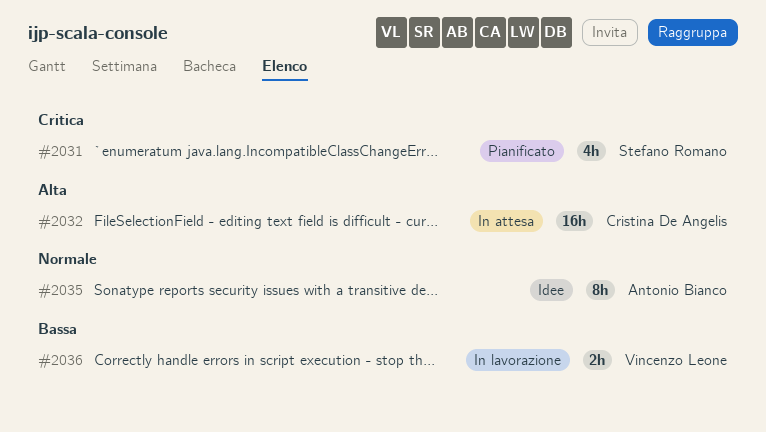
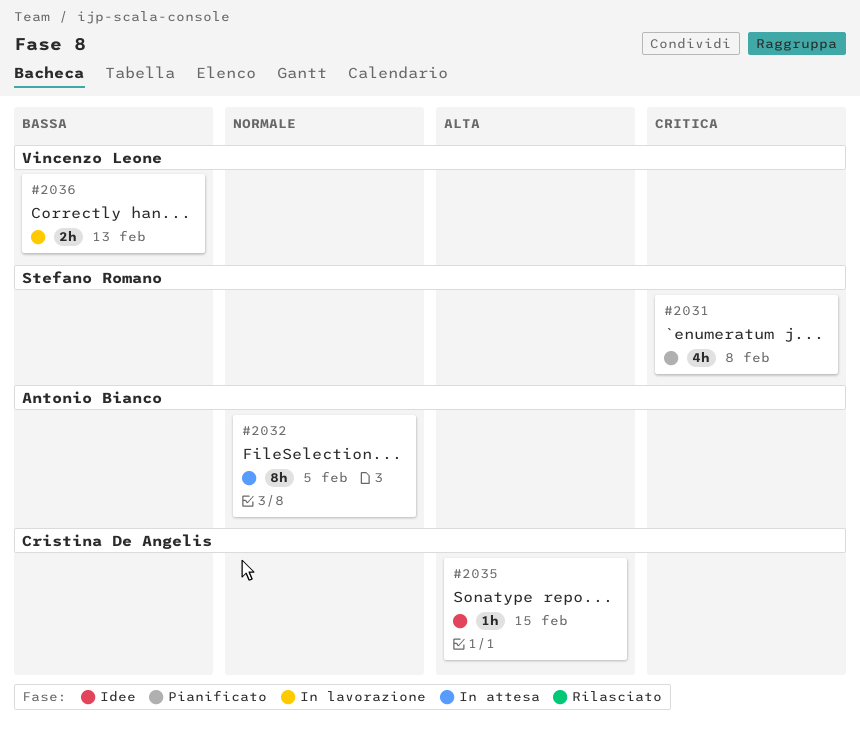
#2032, owner: Cristina De Angelis -> Antonio Bianco
#2032, priority: Alta -> Normale
#2032, estimate: 16h -> 8h
#2035, owner: Antonio Bianco -> Cristina De Angelis
#2035, priority: Normale -> Alta
#2035, estimate: 8h -> 1h

